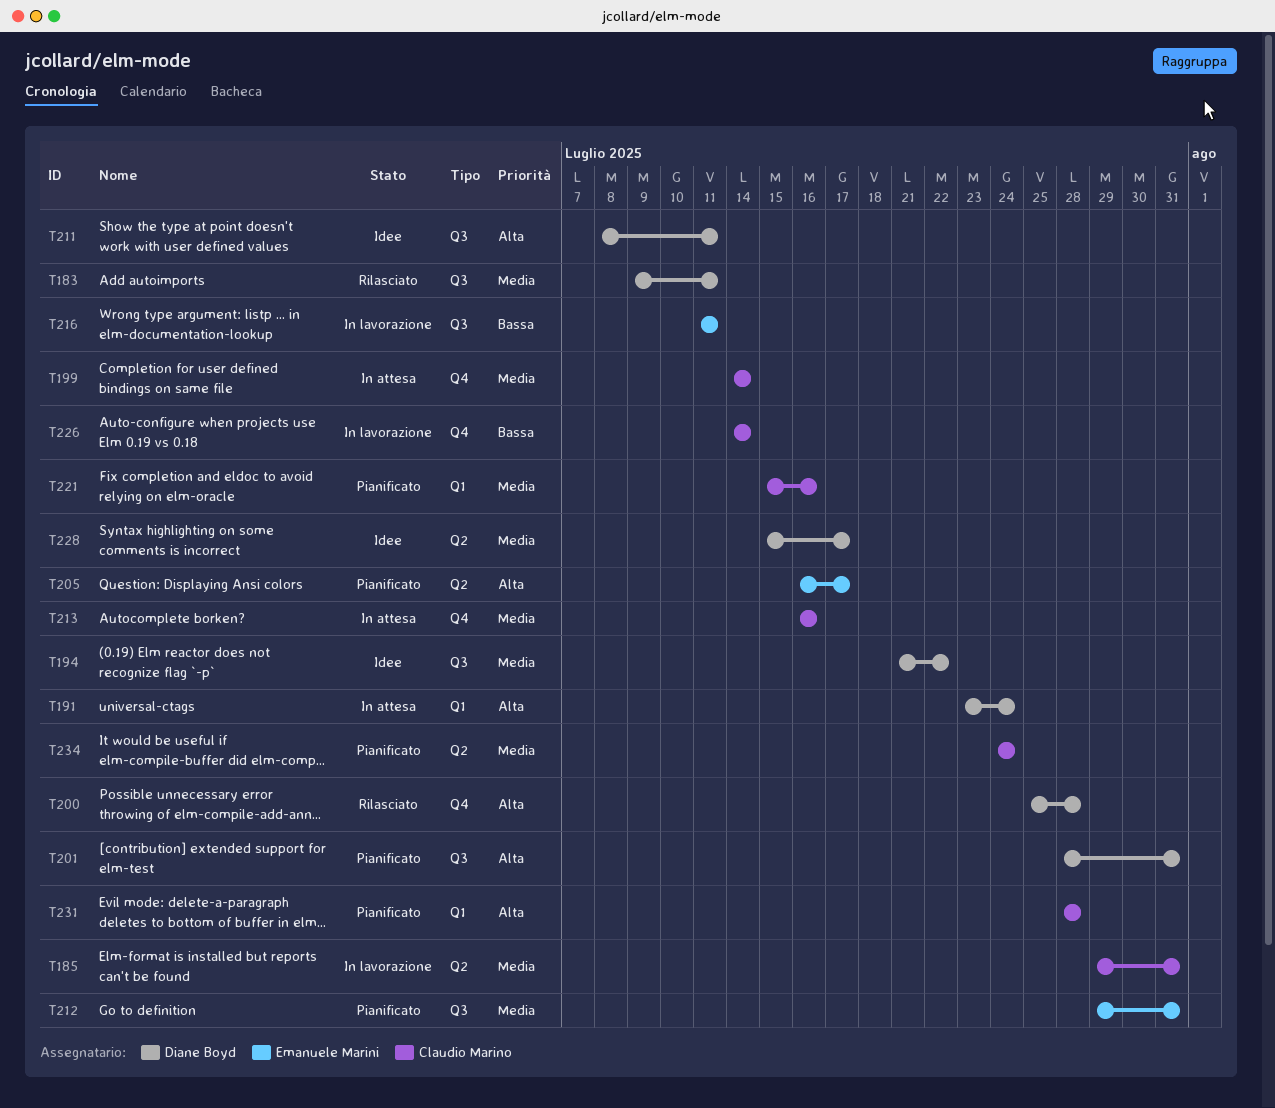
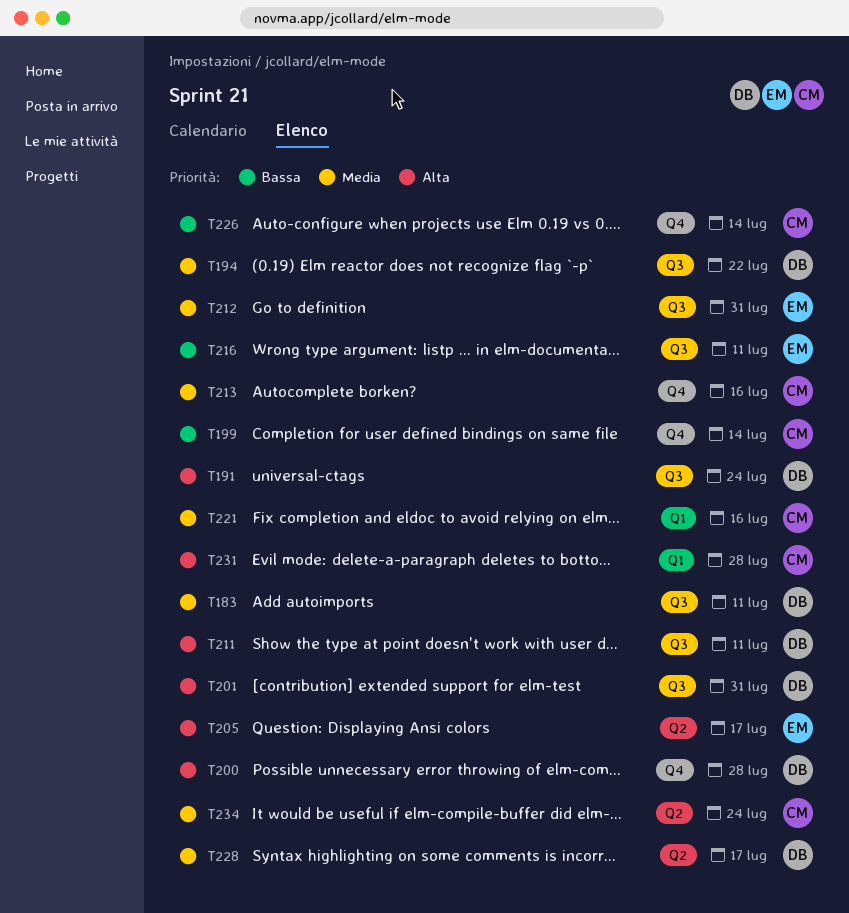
T185: present -> none
T191, label: Q1 -> Q3
T199, priority: Media -> Bassa

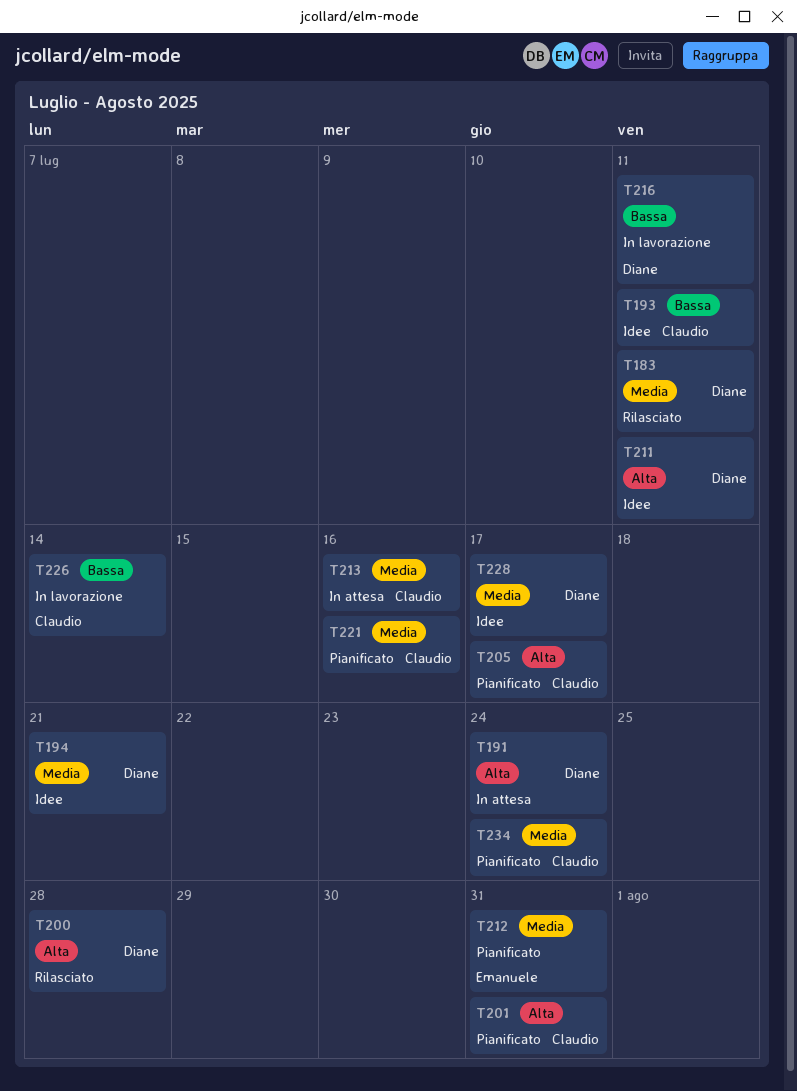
T193: none -> present
T194, due: Jul 22 -> Jul 21
T199: present -> none
T201, owner: Diane -> Claudio
T205, owner: Emanuele -> Claudio
T216, owner: Emanuele -> Diane
T231: present -> none

